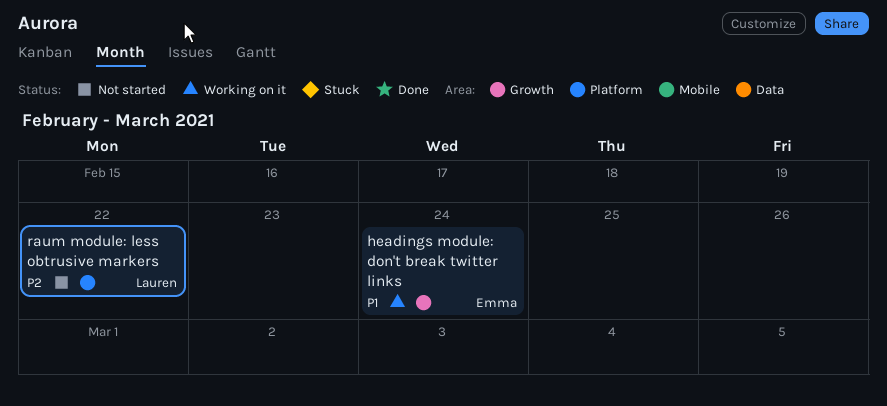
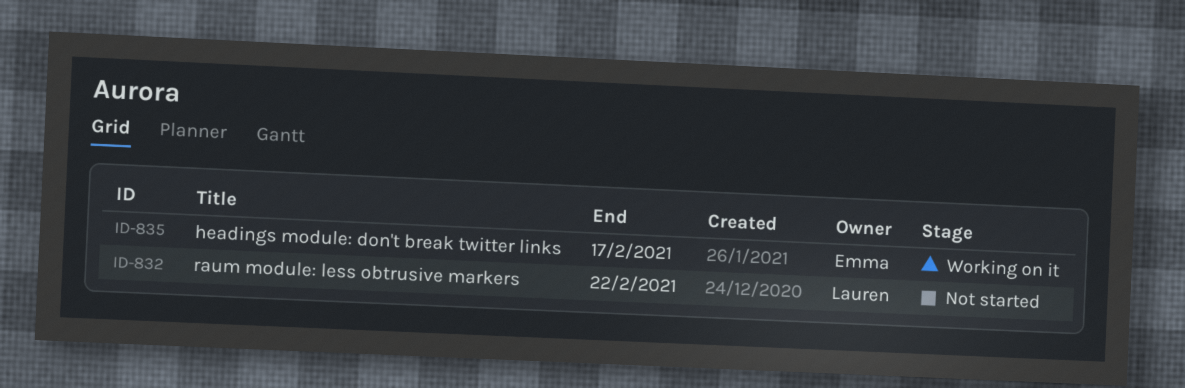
headings module: don't break twitter links, due: Feb 24 -> Feb 17

